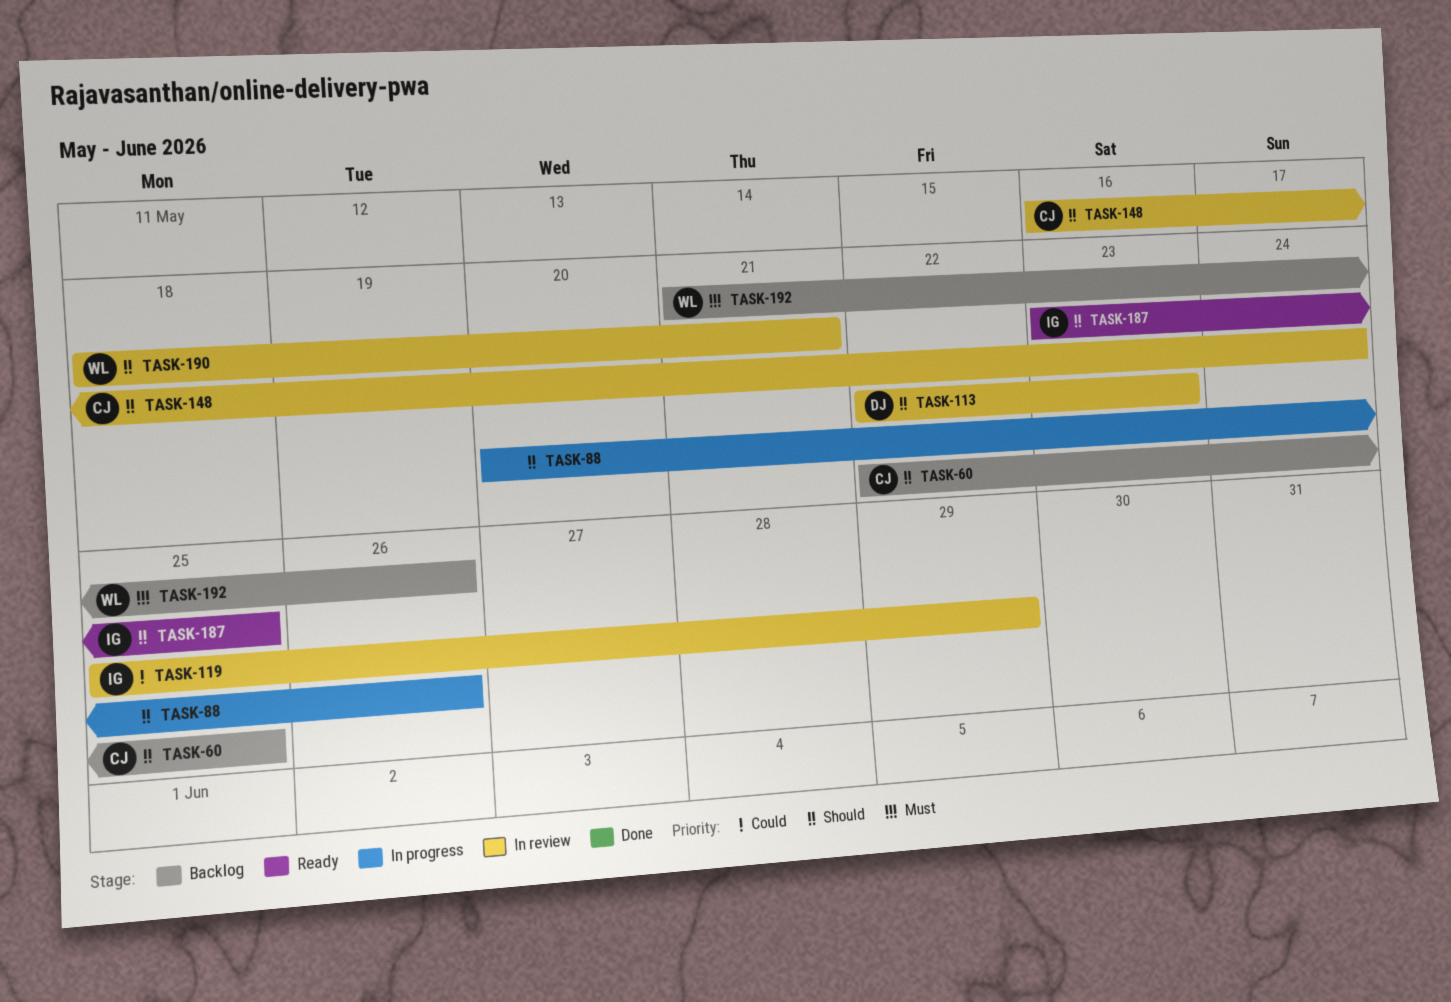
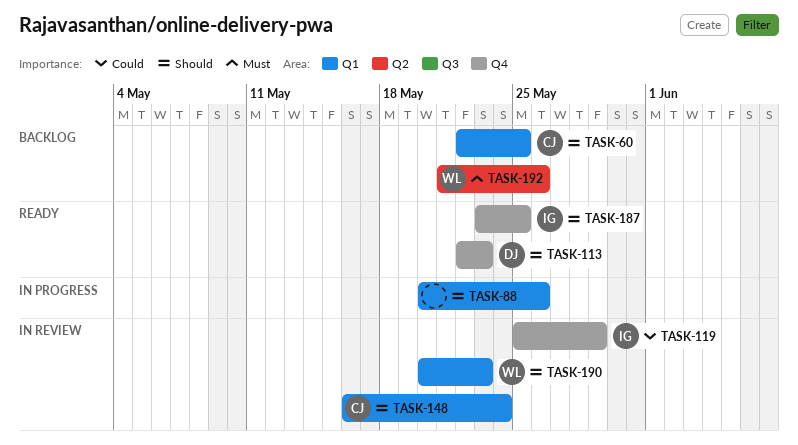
TASK-113, status: In review -> Ready
TASK-190, start: May 18 -> May 20
TASK-190, due: May 21 -> May 23

